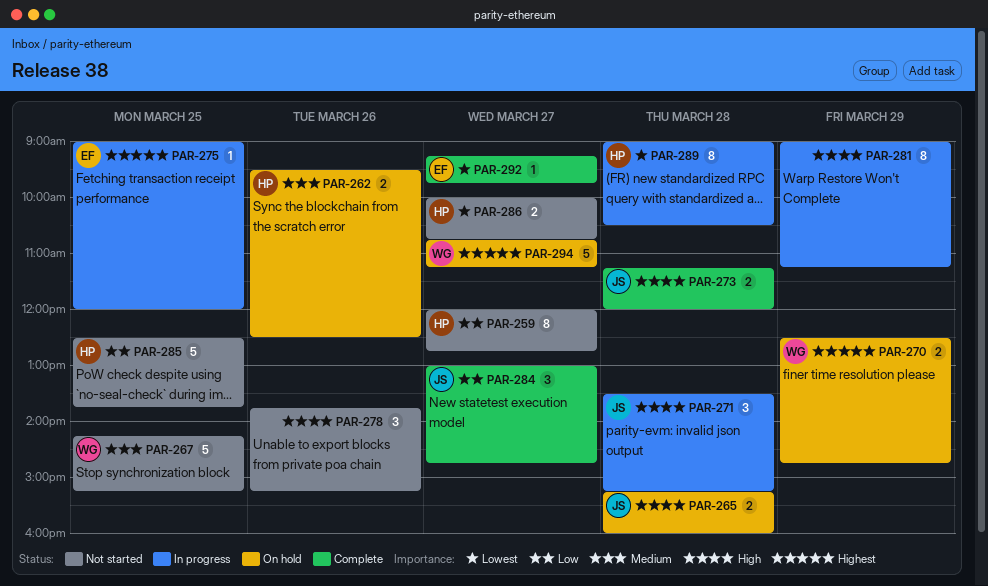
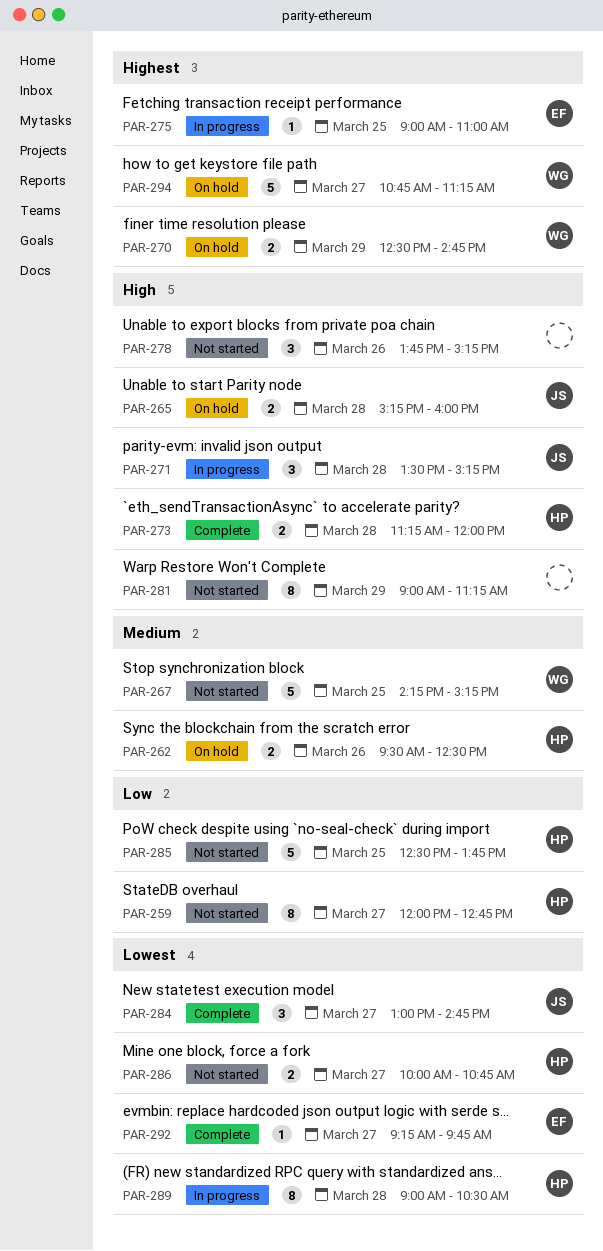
PAR-273, owner: JS -> HP
PAR-275, ends: 12:00 -> 11:00
PAR-281, status: In progress -> Not started
PAR-284, priority: Low -> Lowest

